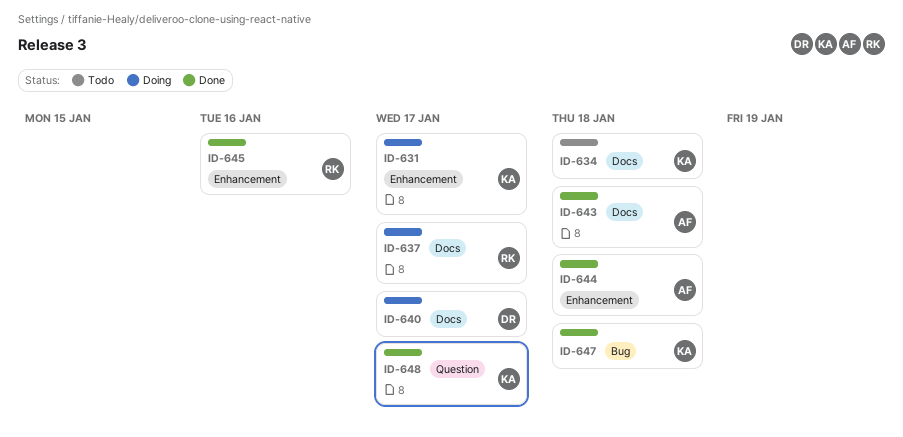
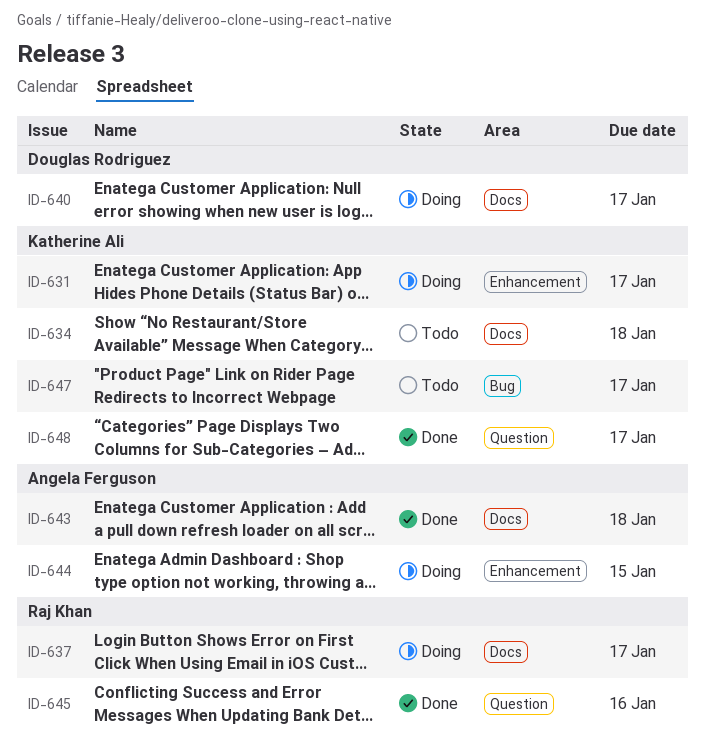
ID-644, status: Done -> Doing
ID-644, due: Jan 18 -> Jan 15
ID-645, label: Enhancement -> Question
ID-647, status: Done -> Todo
ID-647, due: Jan 18 -> Jan 17

